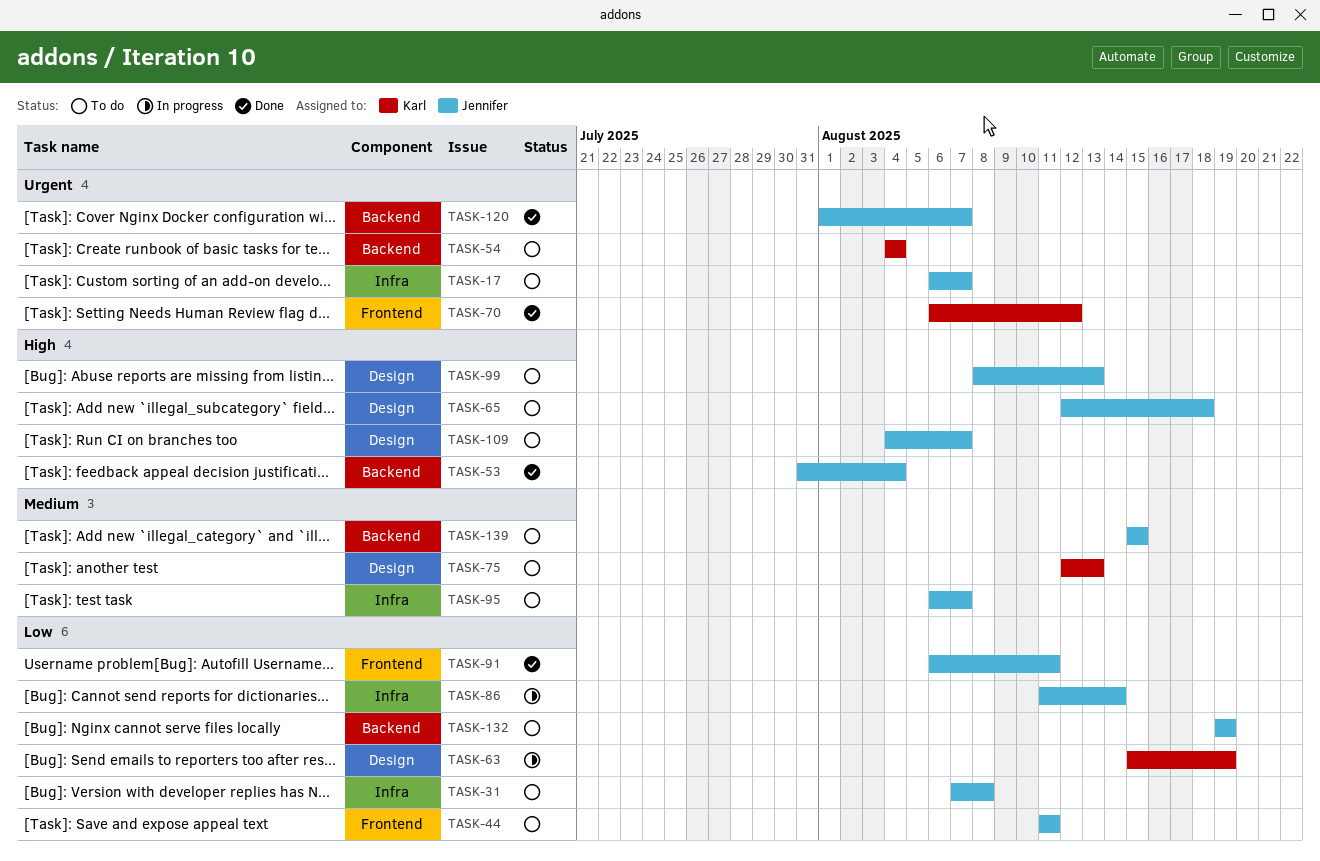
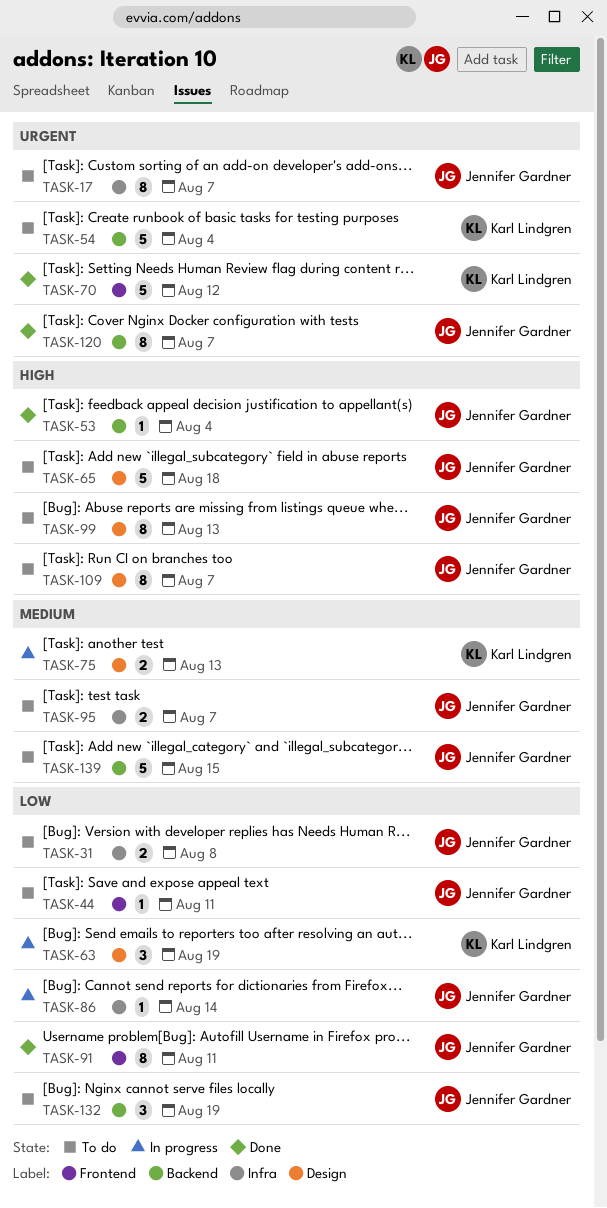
TASK-75, status: To do -> In progress

